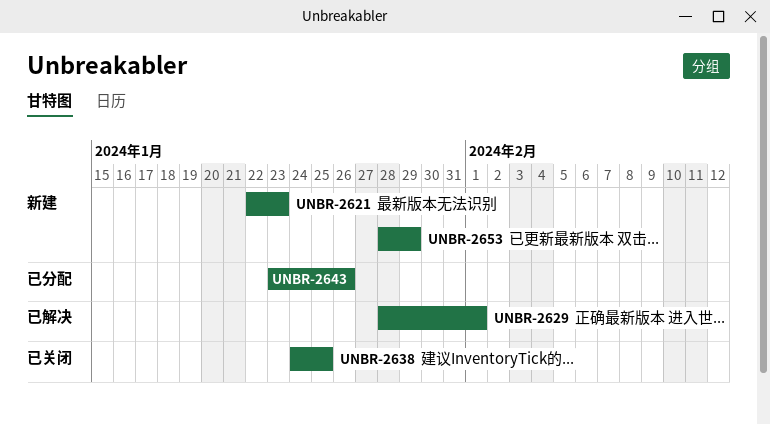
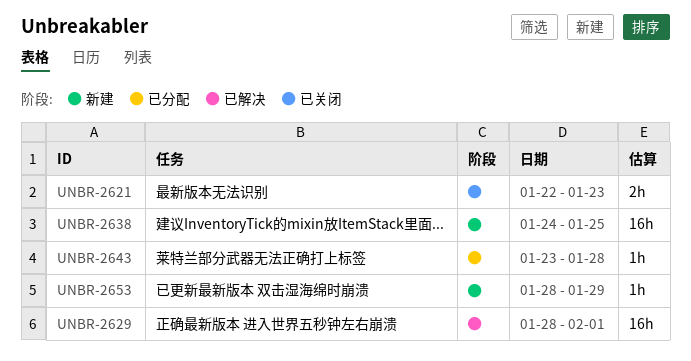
UNBR-2621, status: 新建 -> 已关闭
UNBR-2638, status: 已关闭 -> 新建
UNBR-2643, due: Jan 26 -> Jan 28

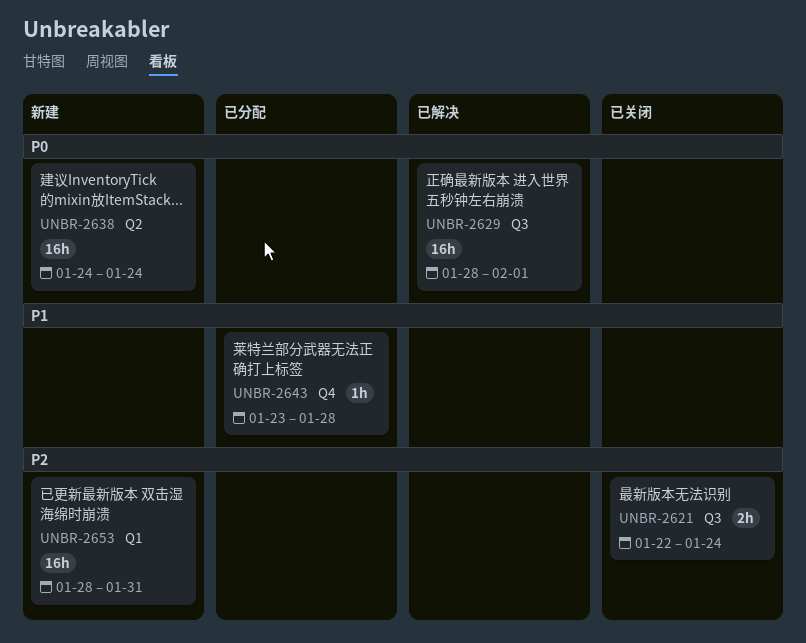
UNBR-2621, due: Jan 23 -> Jan 24
UNBR-2638, due: Jan 25 -> Jan 24
UNBR-2653, estimate: 1h -> 16h
UNBR-2653, due: Jan 29 -> Jan 31

